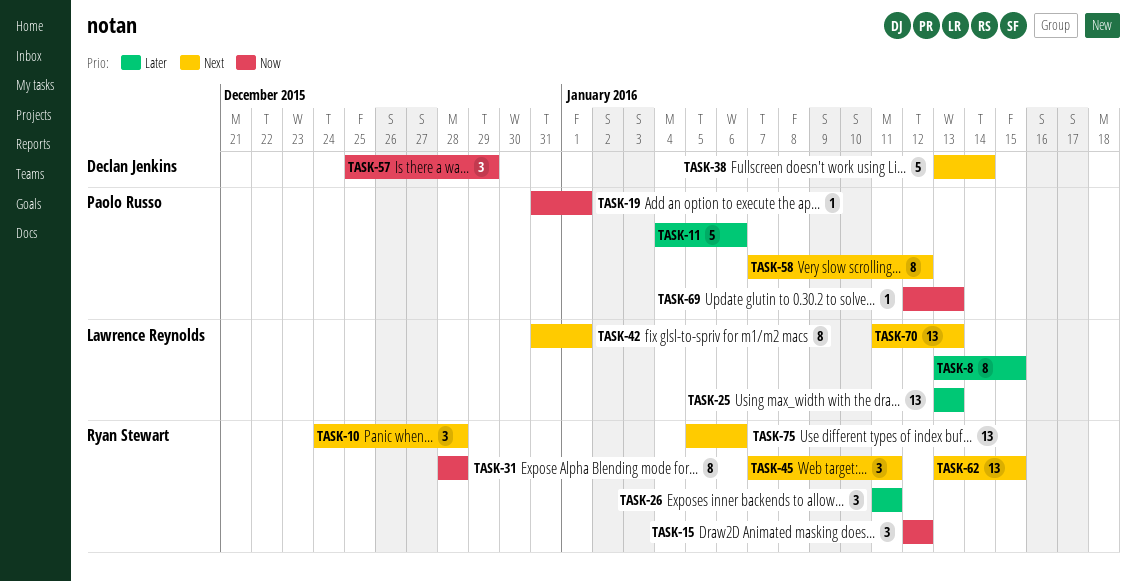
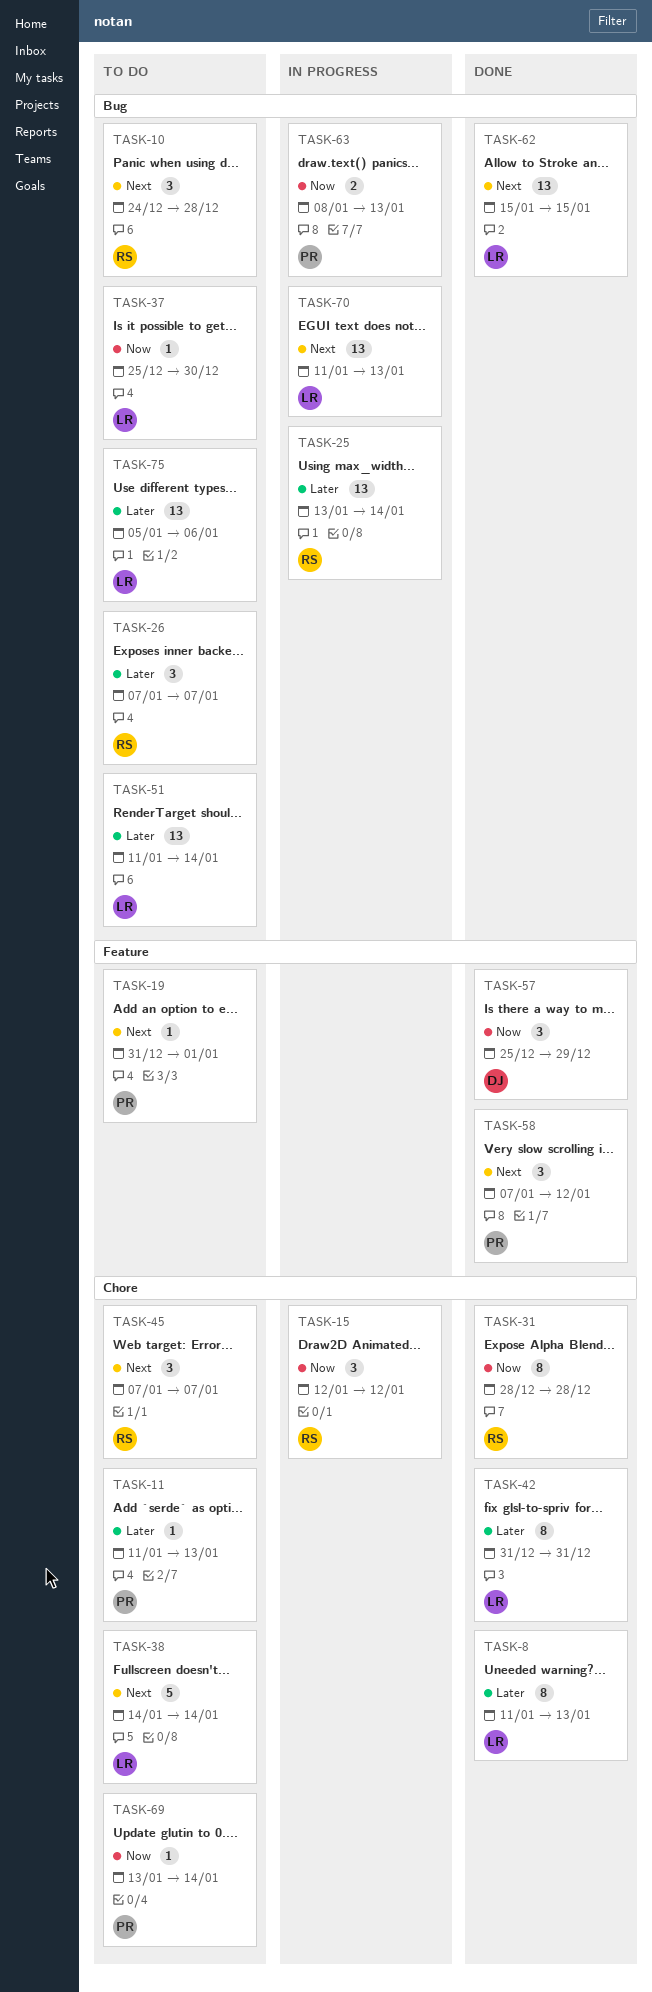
TASK-8, start: Jan 13 -> Jan 11
TASK-8, due: Jan 15 -> Jan 13
TASK-11, estimate: 5 -> 1
TASK-11, start: Jan 4 -> Jan 11
TASK-11, due: Jan 6 -> Jan 13
TASK-19, priority: Now -> Next
TASK-25, owner: Lawrence Reynolds -> Ryan Stewart
TASK-25, due: Jan 13 -> Jan 14
TASK-26, start: Jan 11 -> Jan 7
TASK-26, due: Jan 11 -> Jan 7
TASK-37: none -> present
TASK-38, owner: Declan Jenkins -> Lawrence Reynolds
TASK-38, start: Jan 13 -> Jan 14
TASK-42, priority: Next -> Later
TASK-42, due: Jan 1 -> Dec 31
TASK-45, due: Jan 11 -> Jan 7
TASK-51: none -> present
TASK-58, estimate: 8 -> 3
TASK-62, owner: Ryan Stewart -> Lawrence Reynolds
TASK-62, start: Jan 13 -> Jan 15
TASK-63: none -> present
TASK-69, start: Jan 12 -> Jan 13
TASK-69, due: Jan 13 -> Jan 14
TASK-75, owner: Ryan Stewart -> Lawrence Reynolds
TASK-75, priority: Next -> Later

